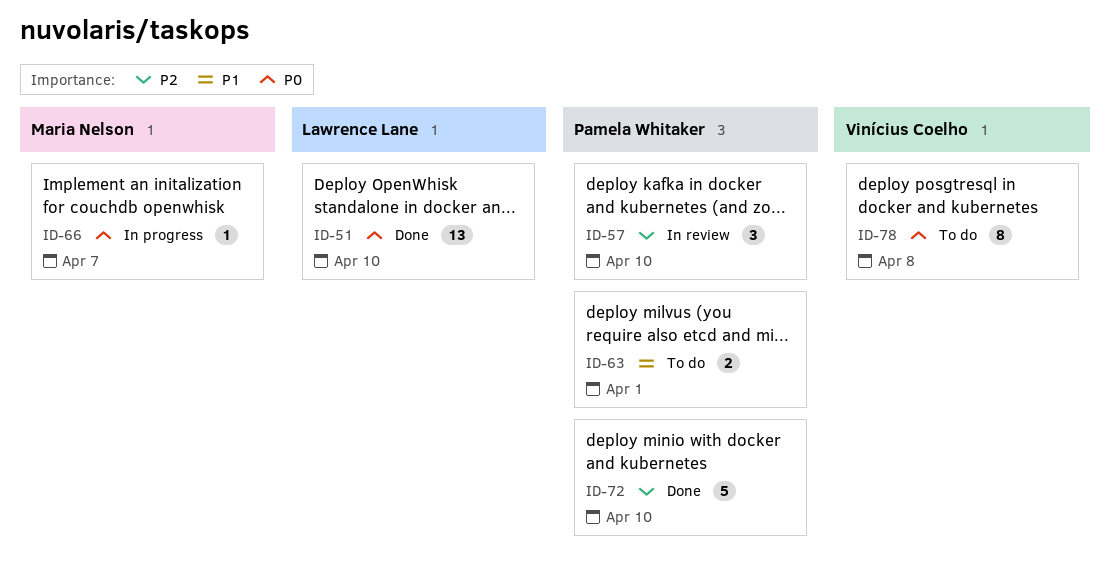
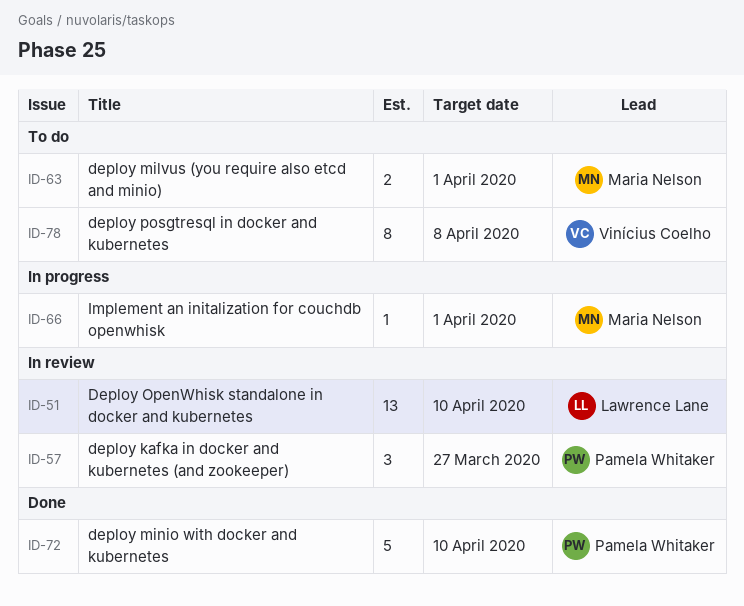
ID-51, status: Done -> In review
ID-57, due: Apr 10 -> Mar 27
ID-63, owner: Pamela Whitaker -> Maria Nelson
ID-66, due: Apr 7 -> Apr 1

